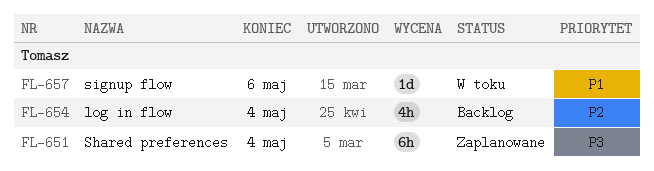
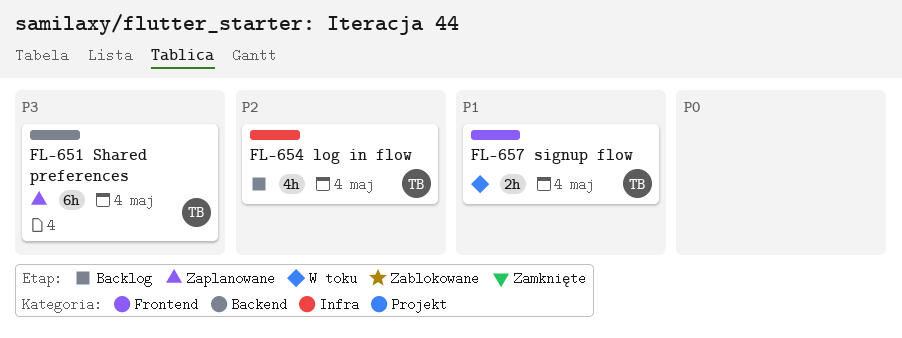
FL-657, estimate: 1d -> 2h
FL-657, due: May 6 -> May 4

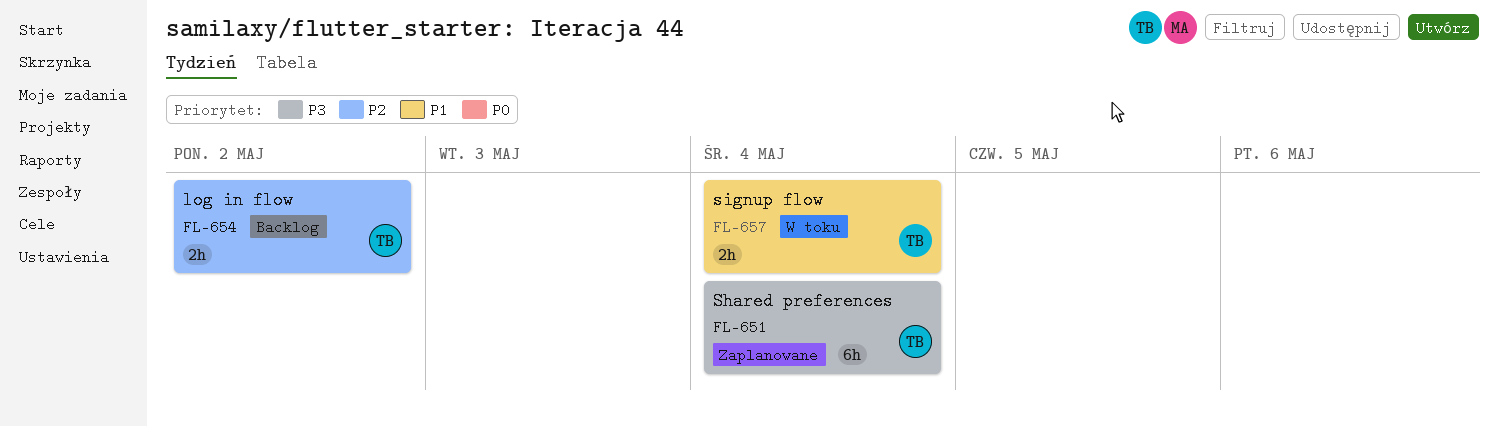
FL-654, estimate: 4h -> 2h
FL-654, due: May 4 -> May 2

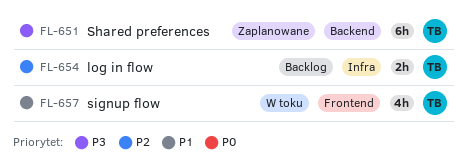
FL-657, estimate: 2h -> 4h

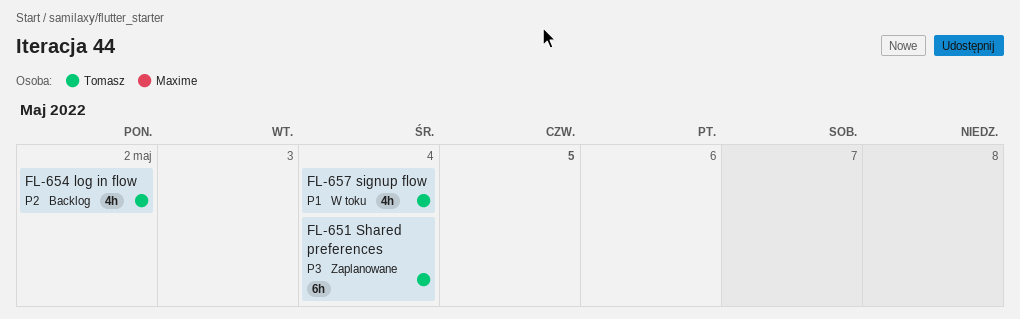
FL-654, estimate: 2h -> 4h

